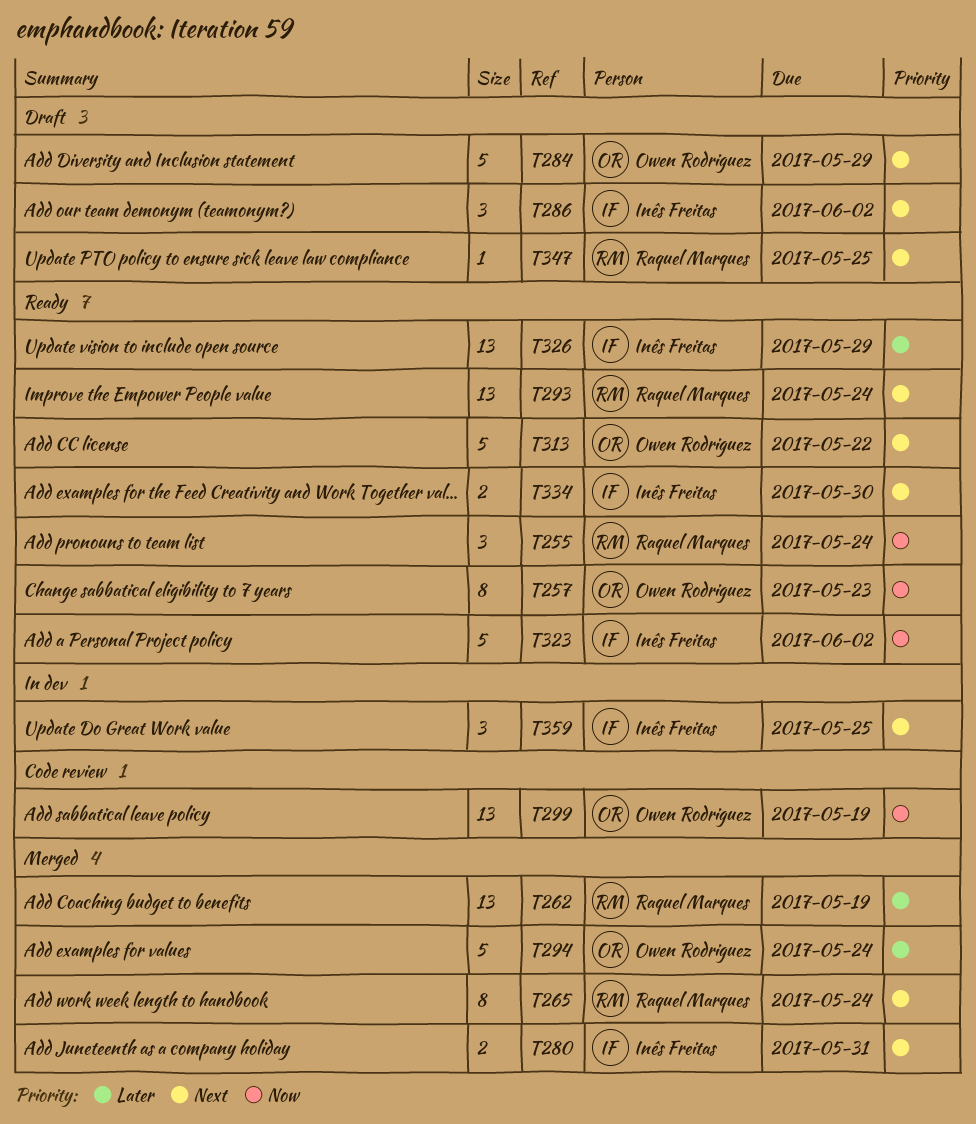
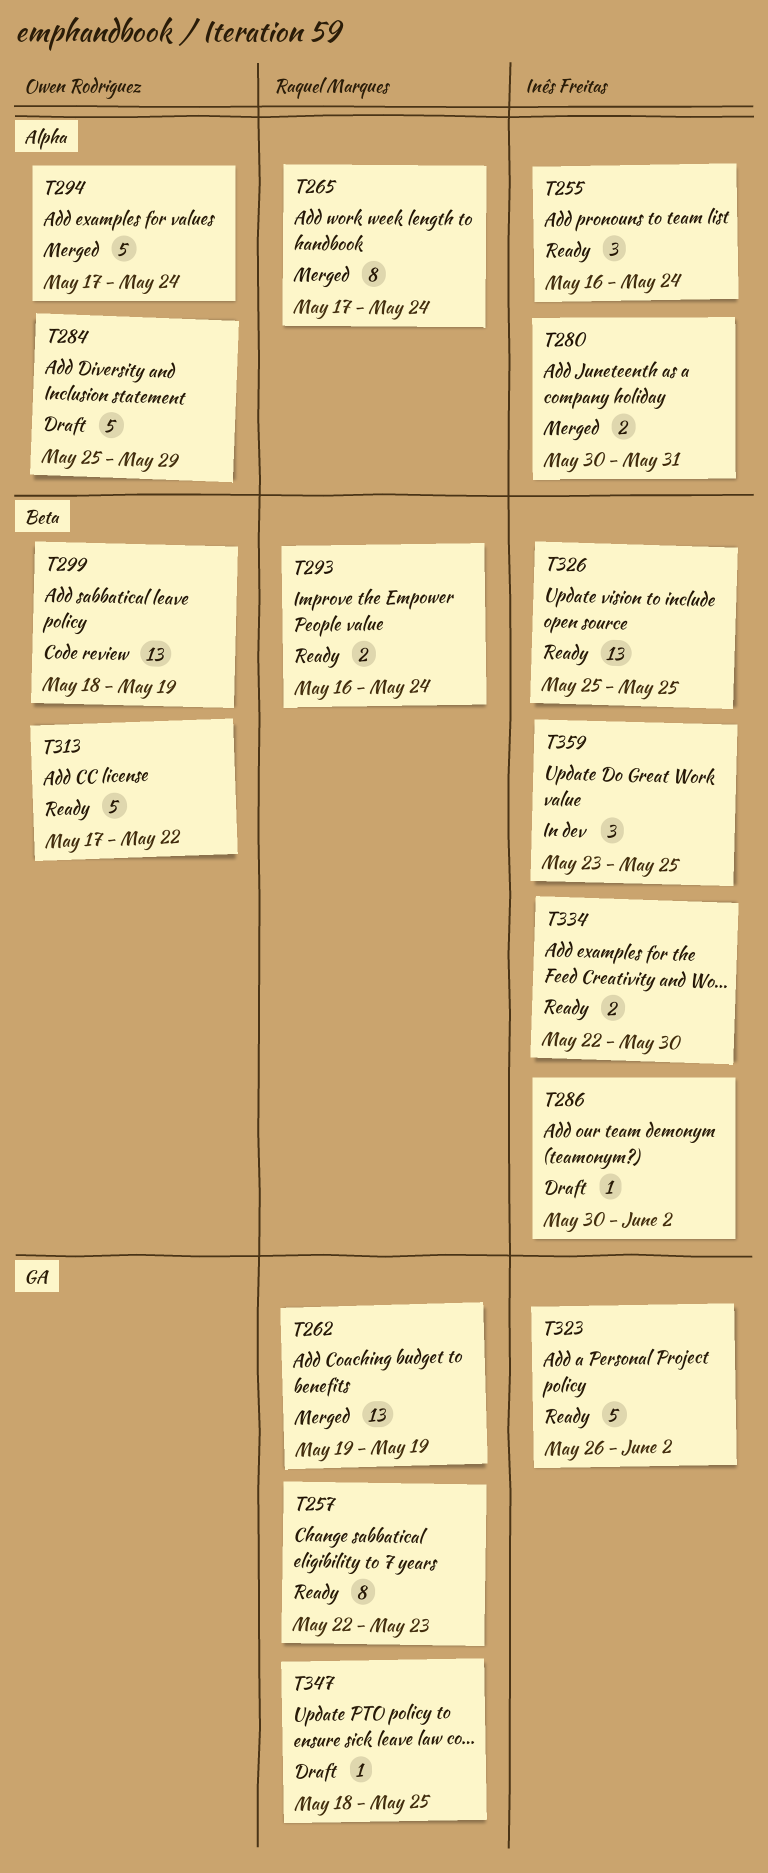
T255, owner: Raquel Marques -> Inês Freitas
T257, owner: Owen Rodriguez -> Raquel Marques
T286, estimate: 3 -> 1
T293, estimate: 13 -> 2
T326, due: May 29 -> May 25

